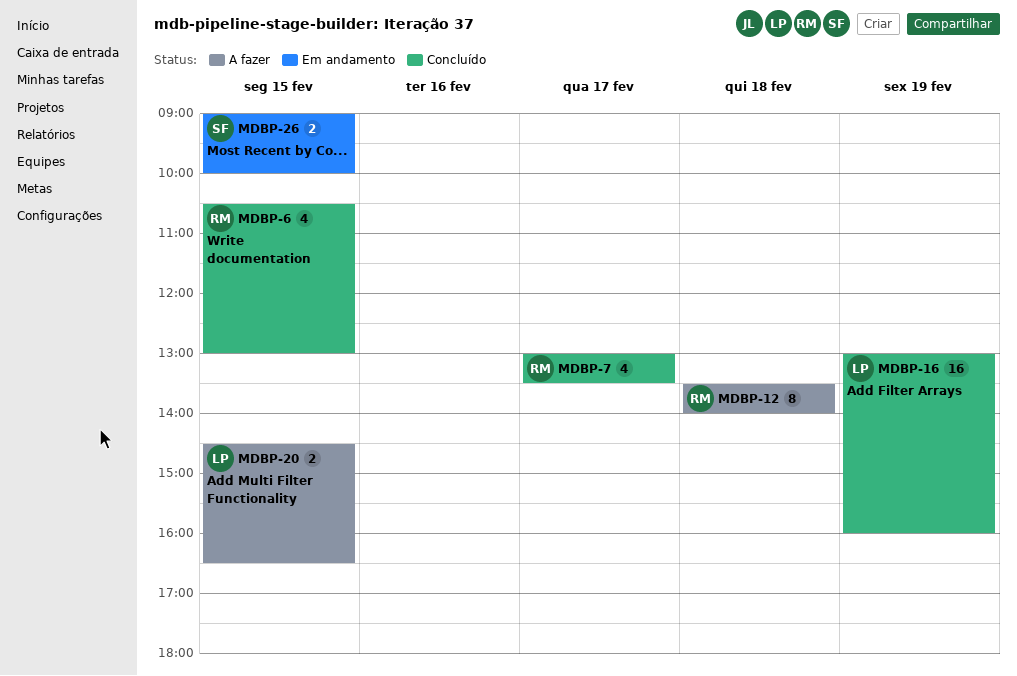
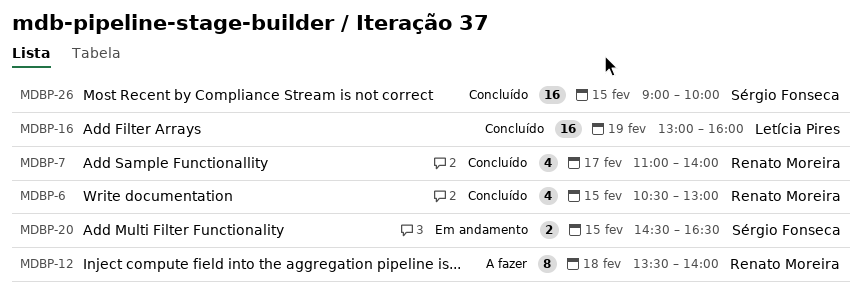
MDBP-7, begins: 13:00 -> 11:00
MDBP-7, ends: 13:30 -> 14:00
MDBP-20, status: A fazer -> Em andamento
MDBP-20, owner: Letícia Pires -> Sérgio Fonseca
MDBP-26, status: Em andamento -> Concluído
MDBP-26, estimate: 2 -> 16

